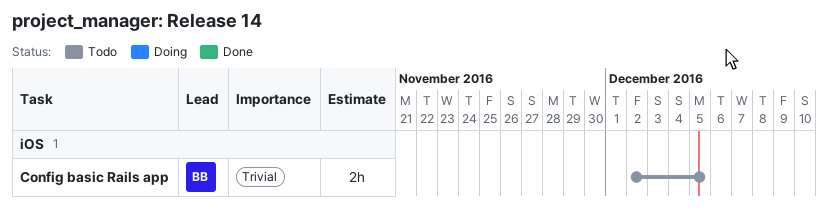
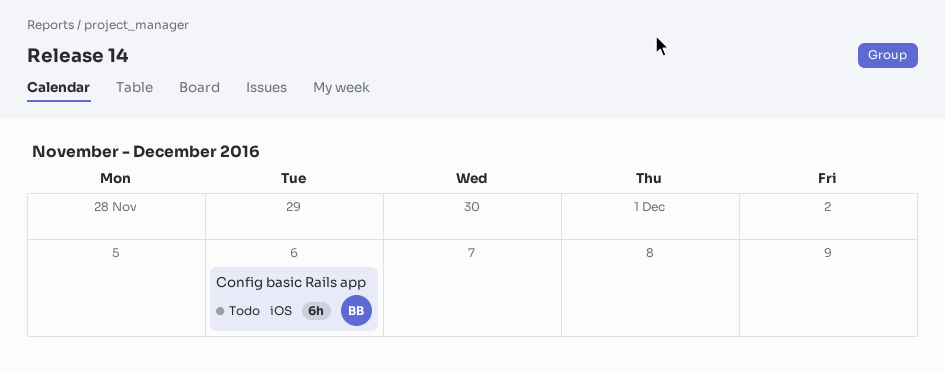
Config basic Rails app, estimate: 2h -> 6h
Config basic Rails app, due: Dec 5 -> Dec 6

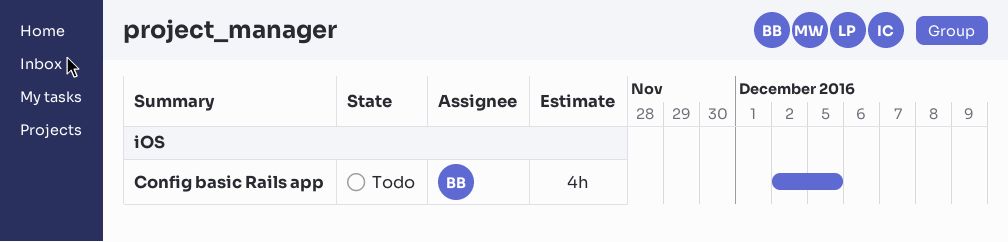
Config basic Rails app, estimate: 6h -> 4h
Config basic Rails app, due: Dec 6 -> Dec 5

